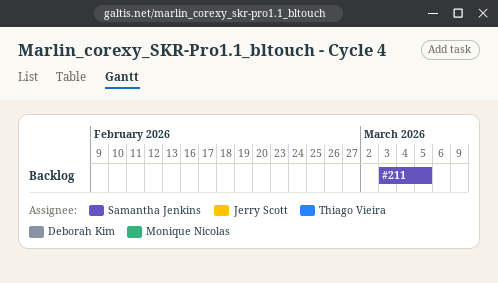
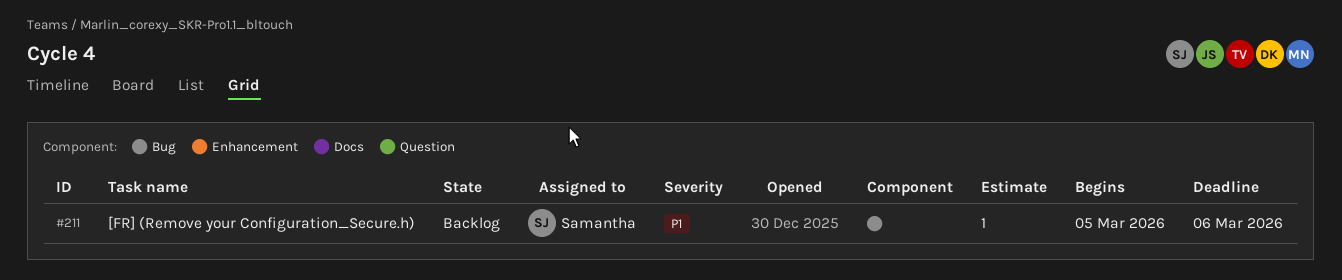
#211, start: Mar 3 -> Mar 5
#211, due: Mar 5 -> Mar 6

